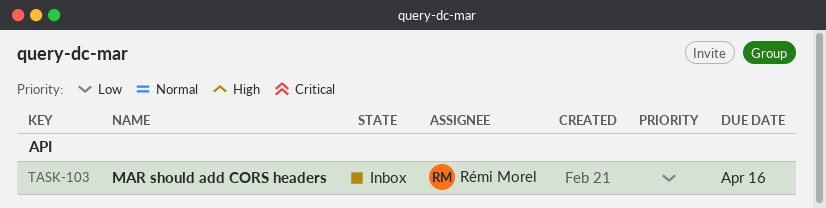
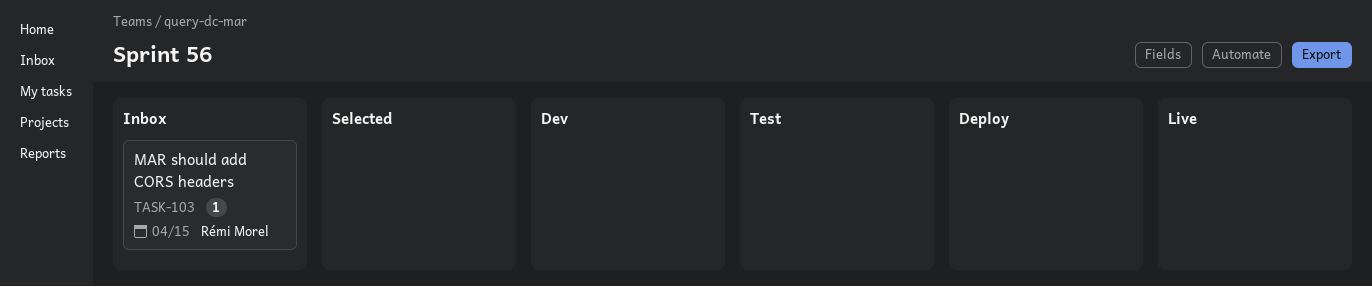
TASK-103, due: Apr 16 -> Apr 15

